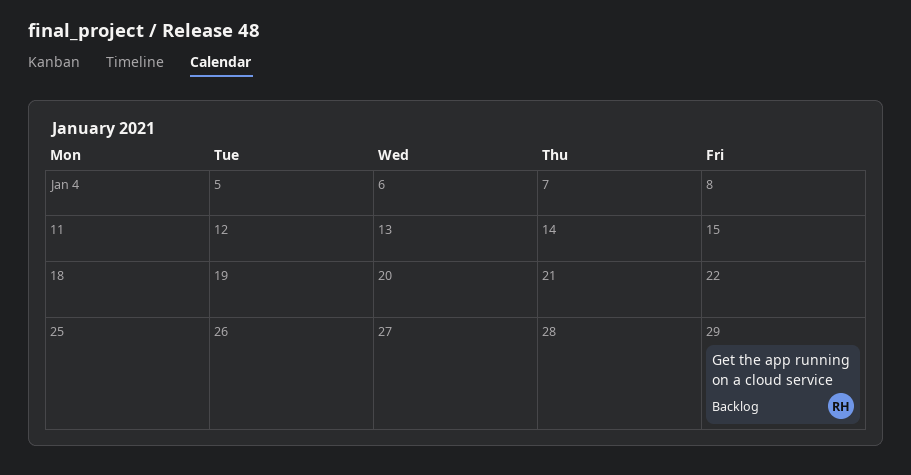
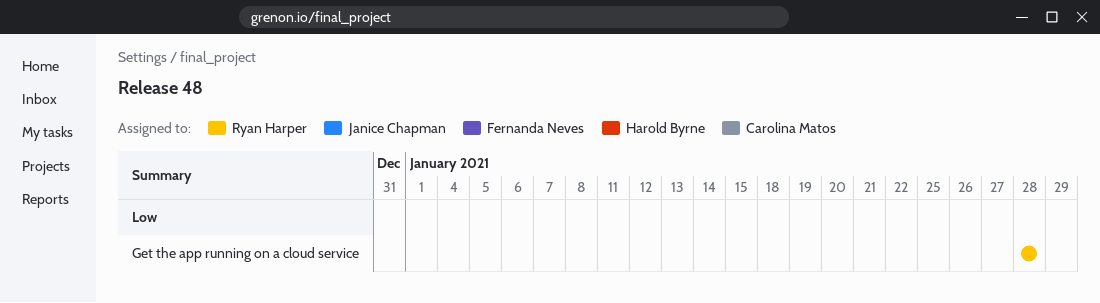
Get the app running on a cloud service, due: Jan 29 -> Jan 28

